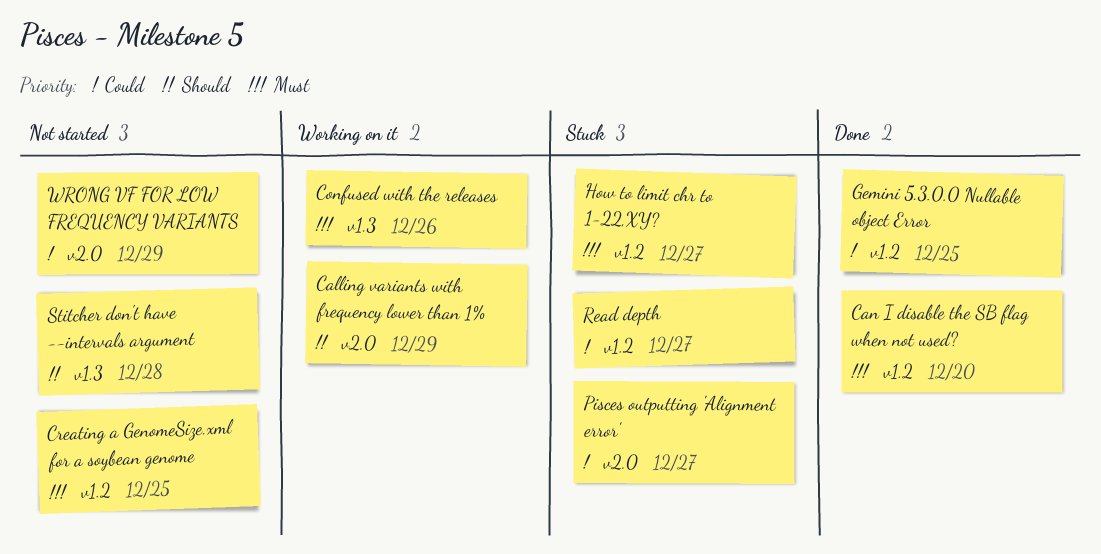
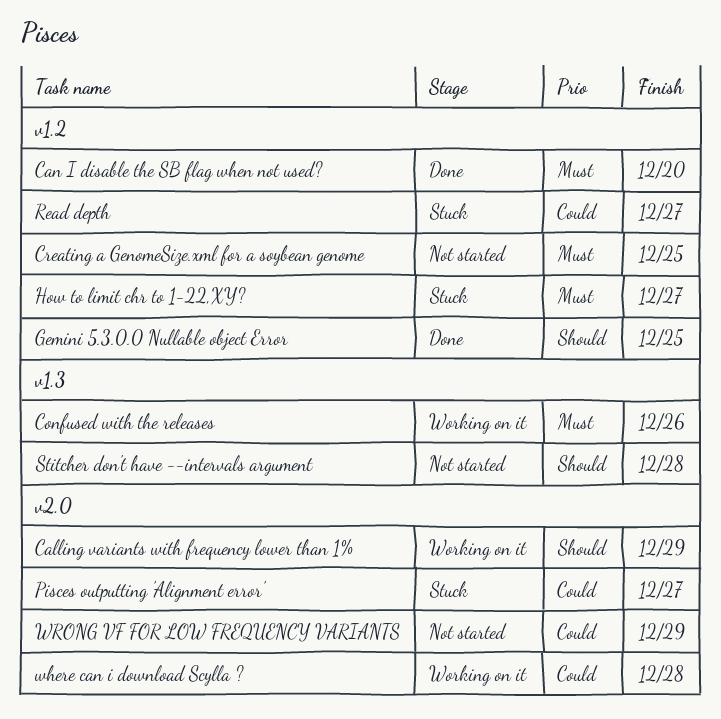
Gemini 5.3.0.0 Nullable object Error, priority: Could -> Should
where can i download Scylla ?: none -> present

